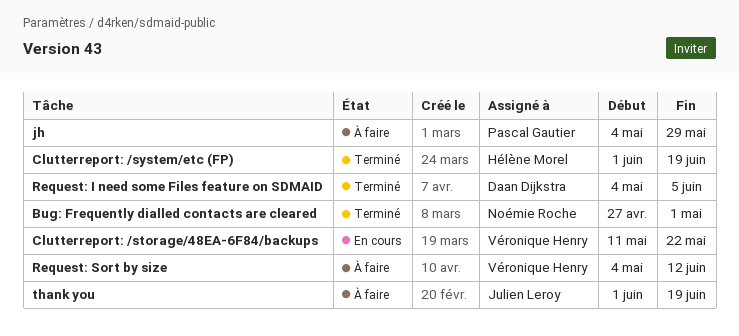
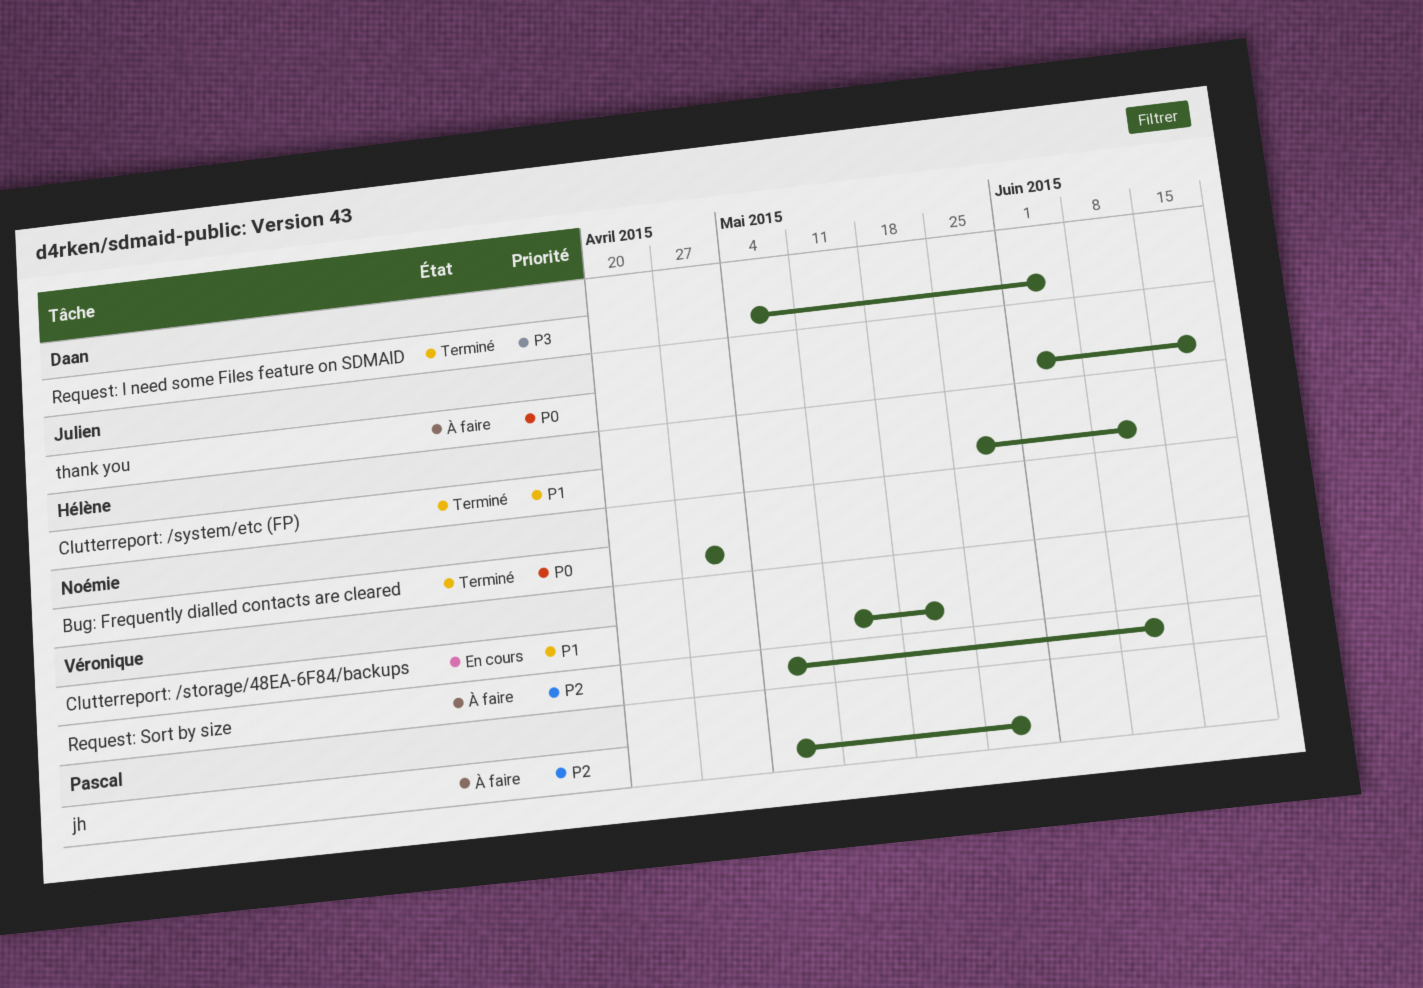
Clutterreport: /system/etc (FP), start: Jun 1 -> May 25
Clutterreport: /system/etc (FP), due: Jun 19 -> Jun 12

